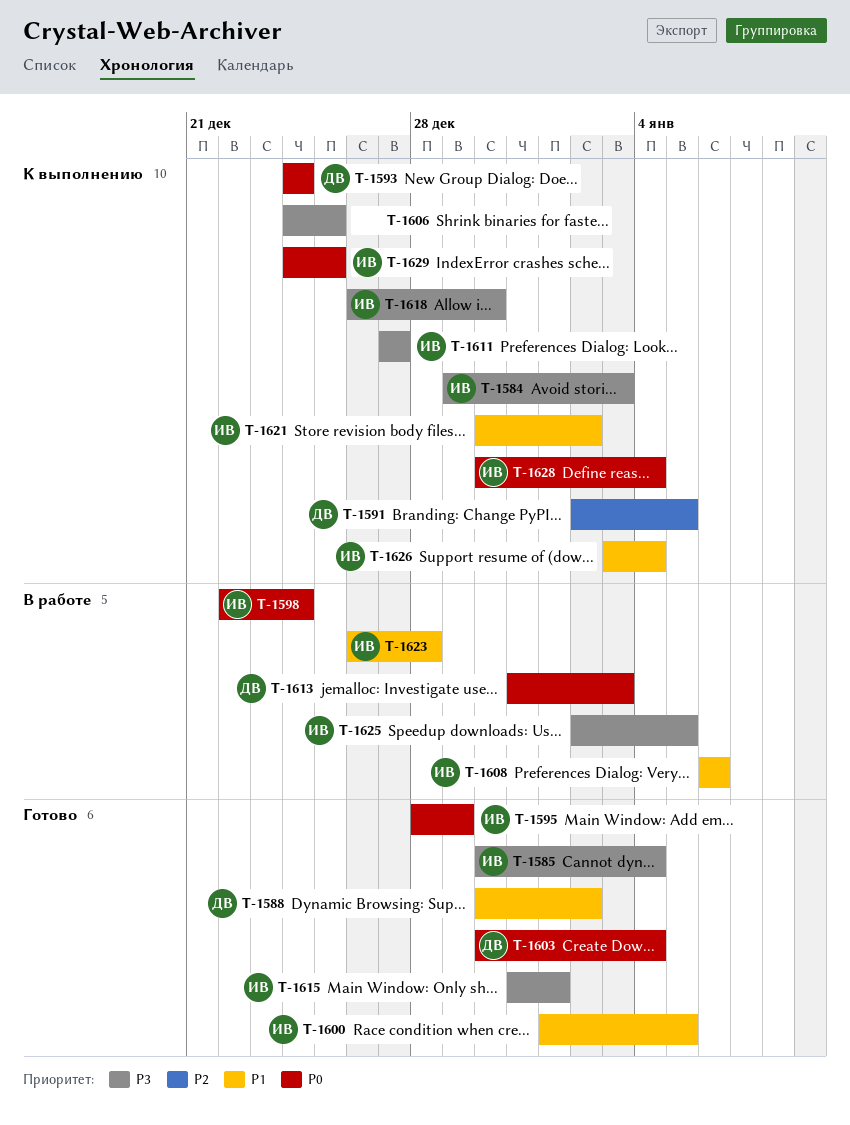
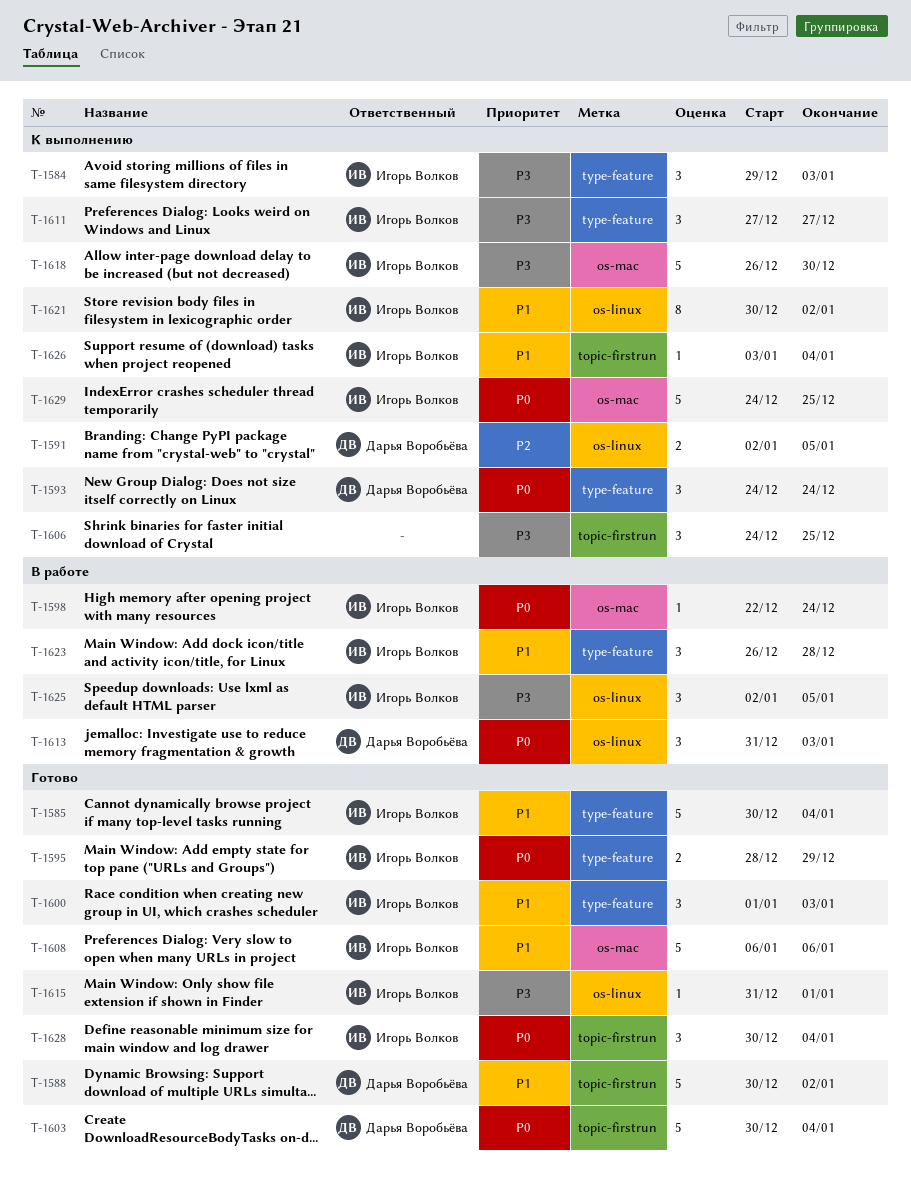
T-1585, priority: P3 -> P1
T-1600, due: Jan 5 -> Jan 3
T-1608, status: В работе -> Готово
T-1628, status: К выполнению -> Готово

